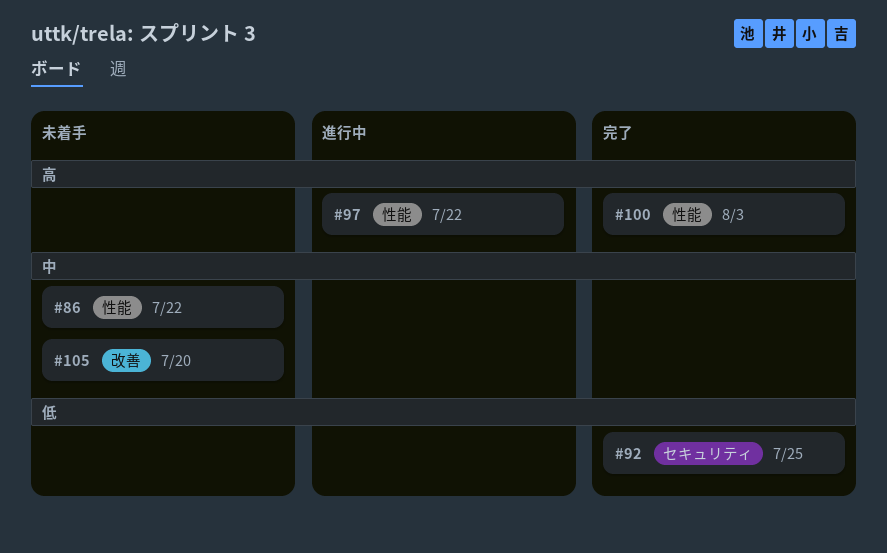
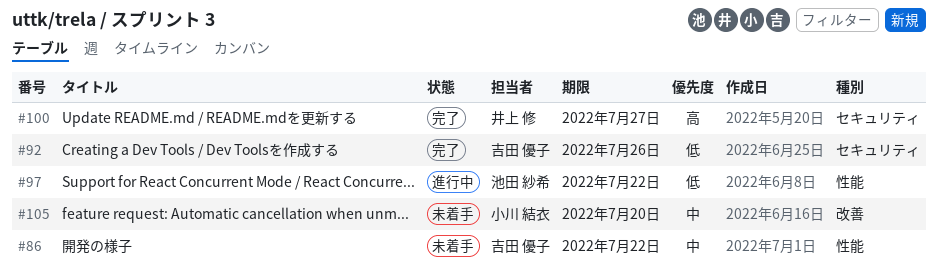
#92, due: Jul 25 -> Jul 26
#97, priority: 高 -> 低
#100, label: 性能 -> セキュリティ
#100, due: Aug 3 -> Jul 27

